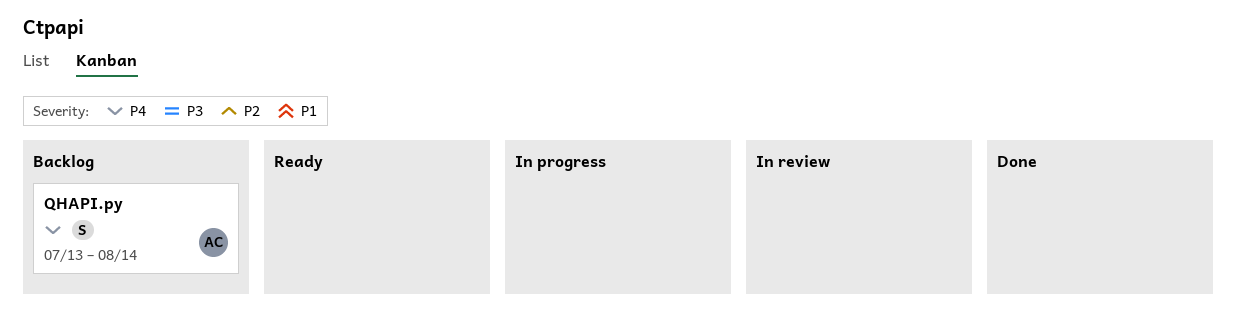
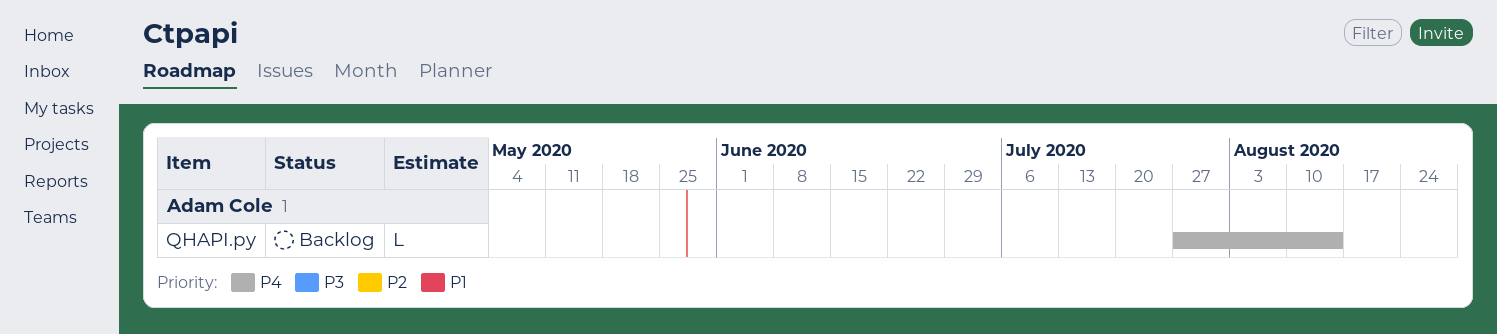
QHAPI.py, estimate: S -> L
QHAPI.py, start: Jul 13 -> Jul 27

